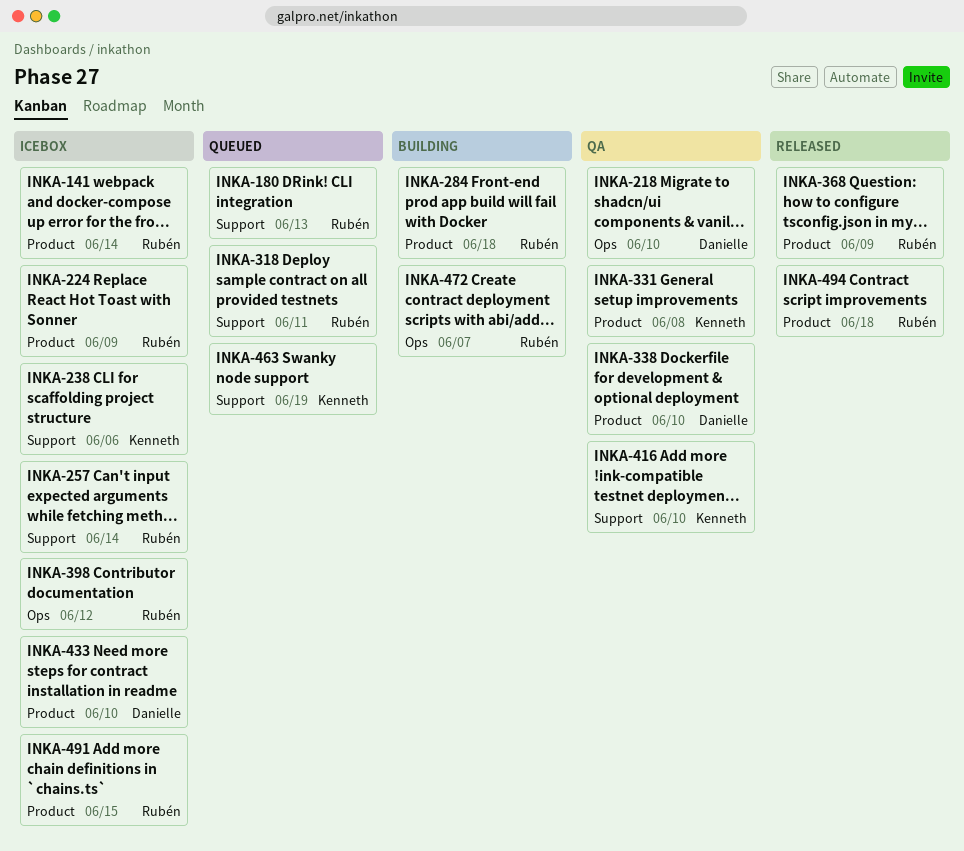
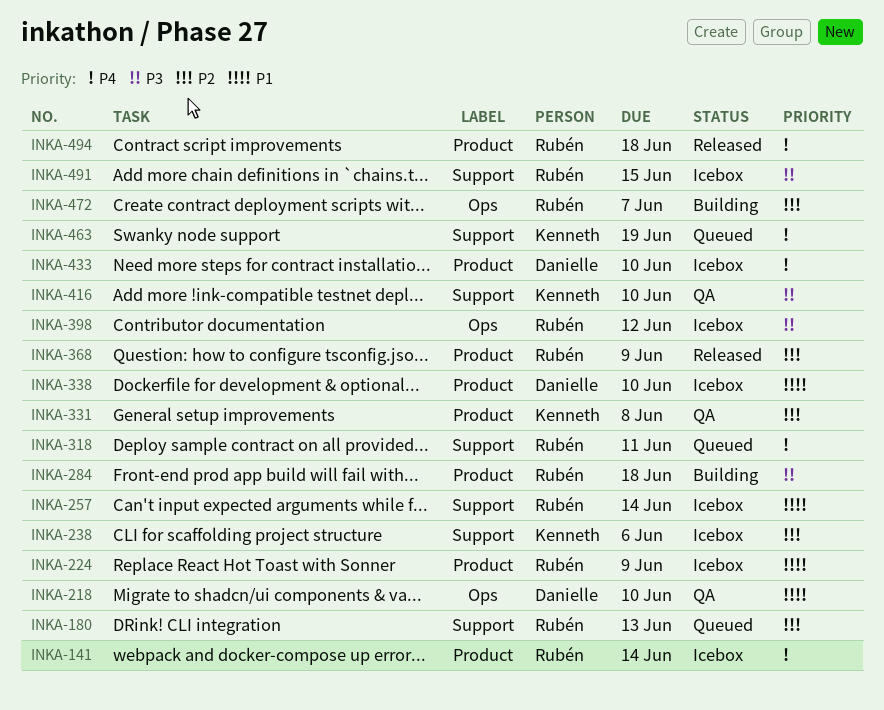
INKA-338, status: QA -> Icebox
INKA-491, label: Product -> Support

